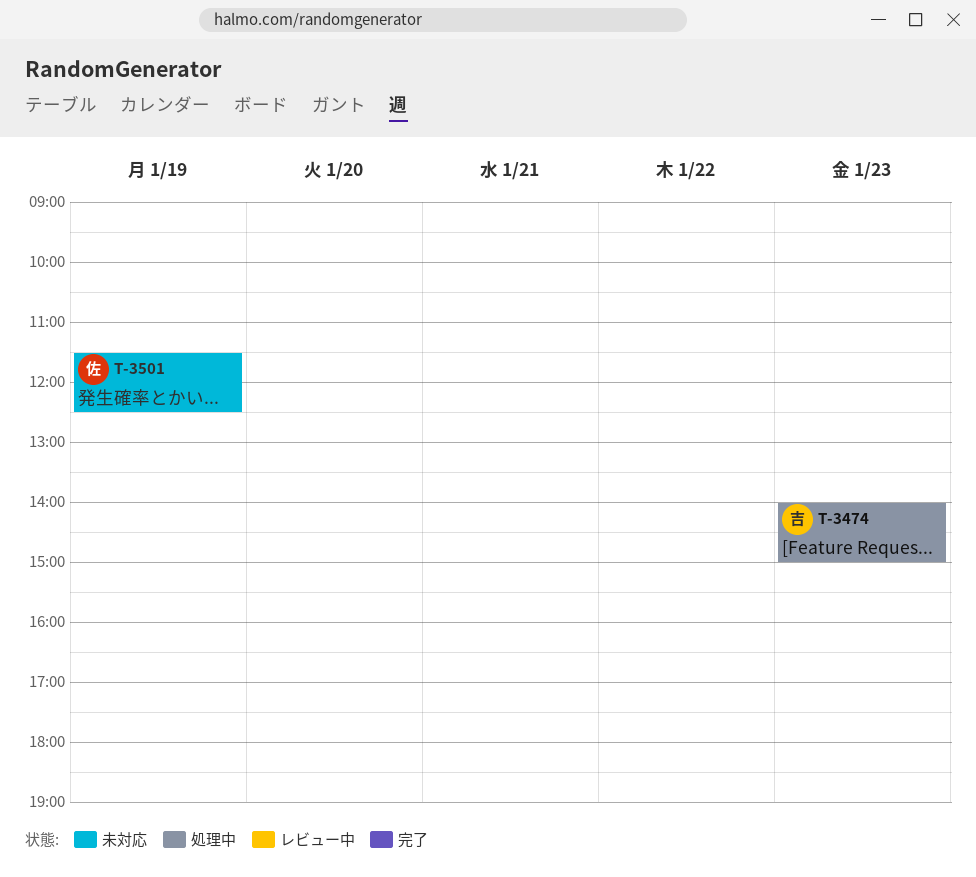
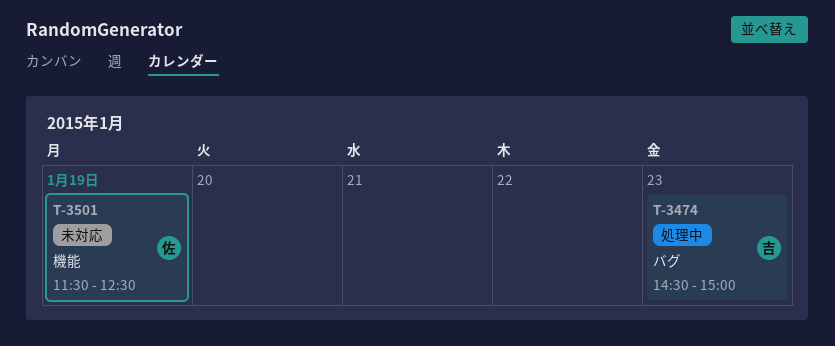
T-3474, begins: 14:00 -> 14:30

